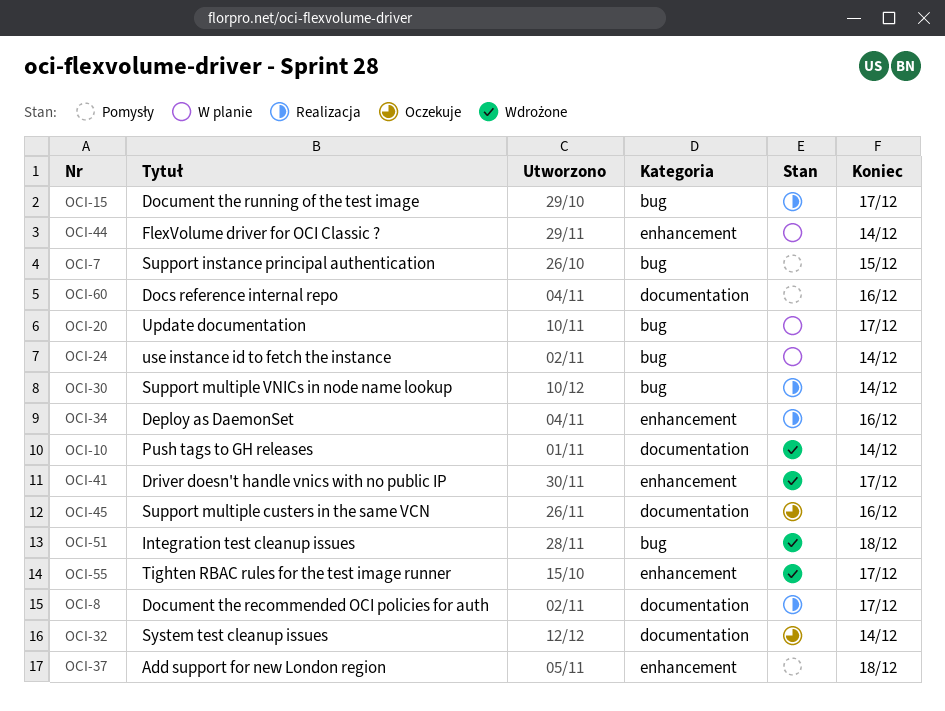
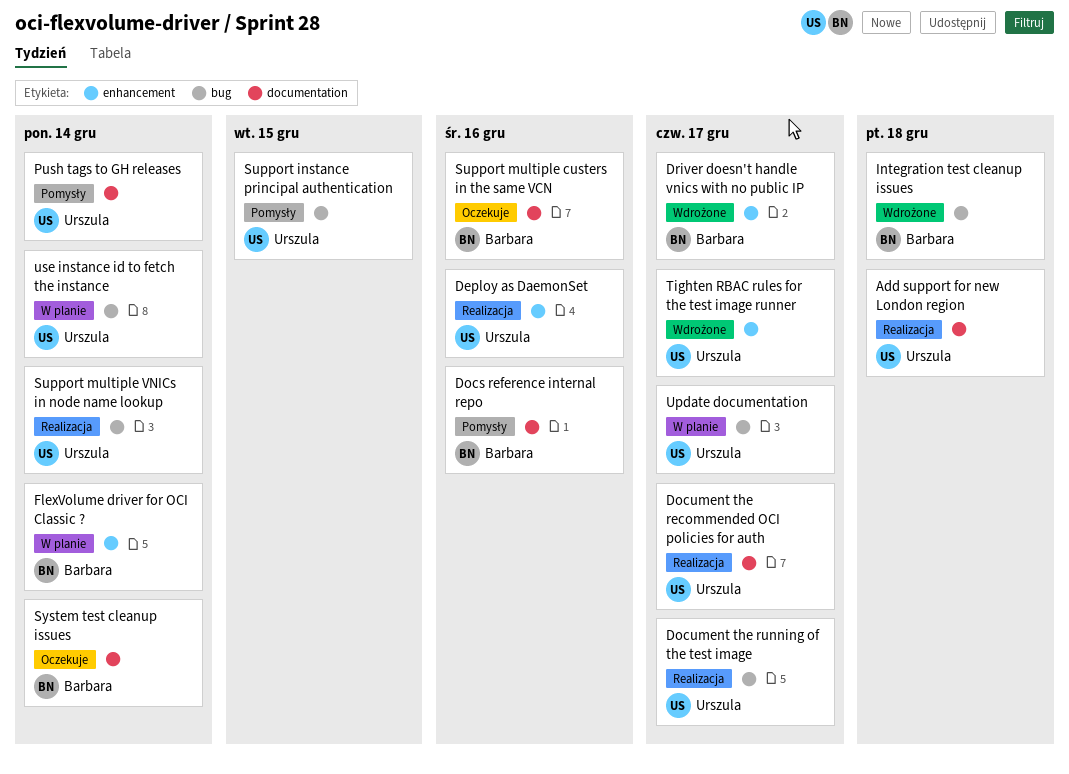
Add support for new London region, status: Pomysły -> Realizacja
Add support for new London region, label: enhancement -> documentation
Push tags to GH releases, status: Wdrożone -> Pomysły

